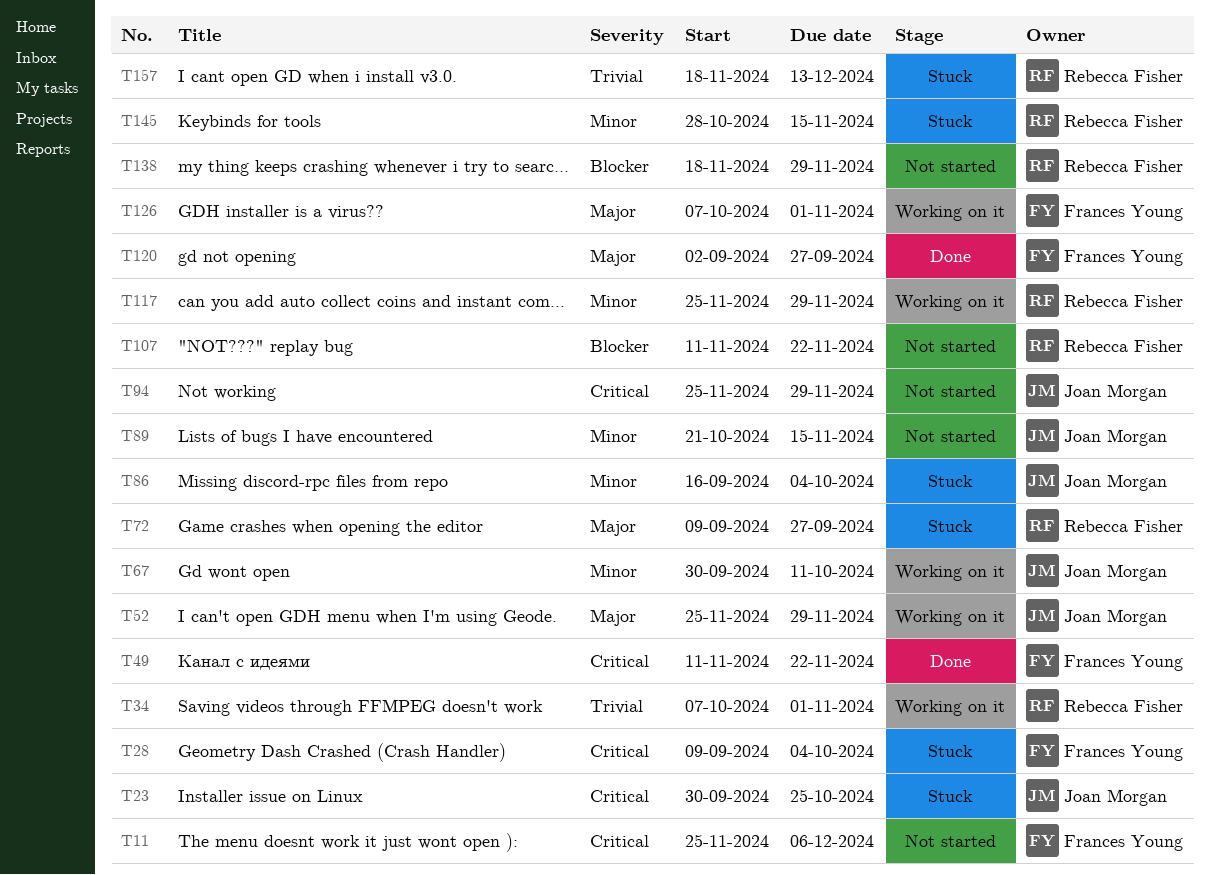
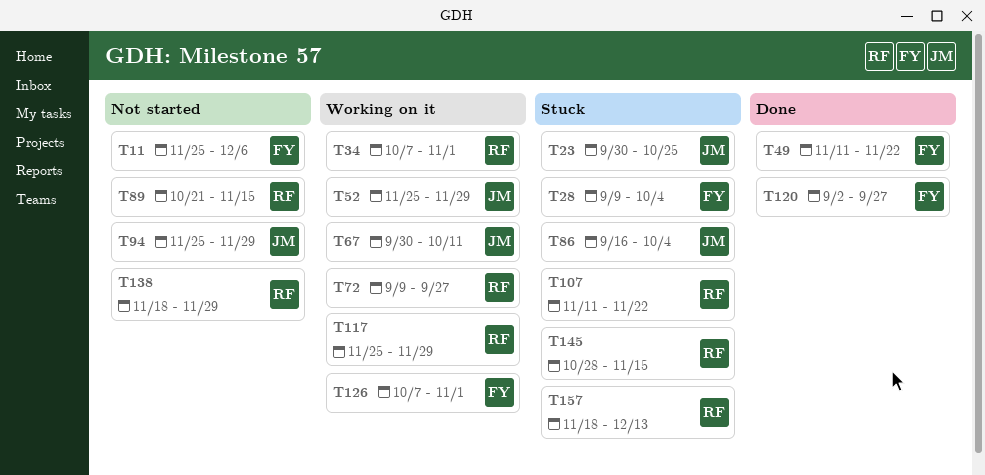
T72, status: Stuck -> Working on it
T89, owner: Joan Morgan -> Rebecca Fisher
T107, status: Not started -> Stuck

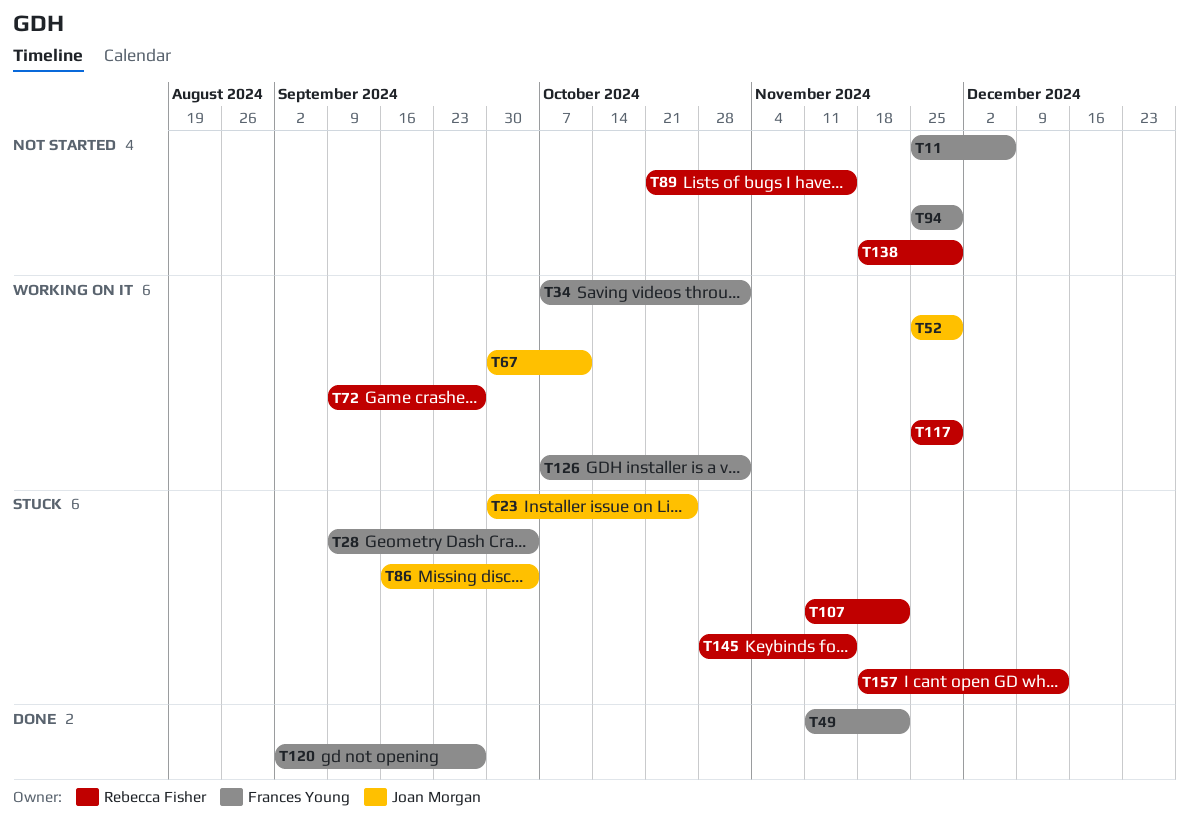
T34, owner: Rebecca Fisher -> Frances Young
T94, owner: Joan Morgan -> Frances Young

